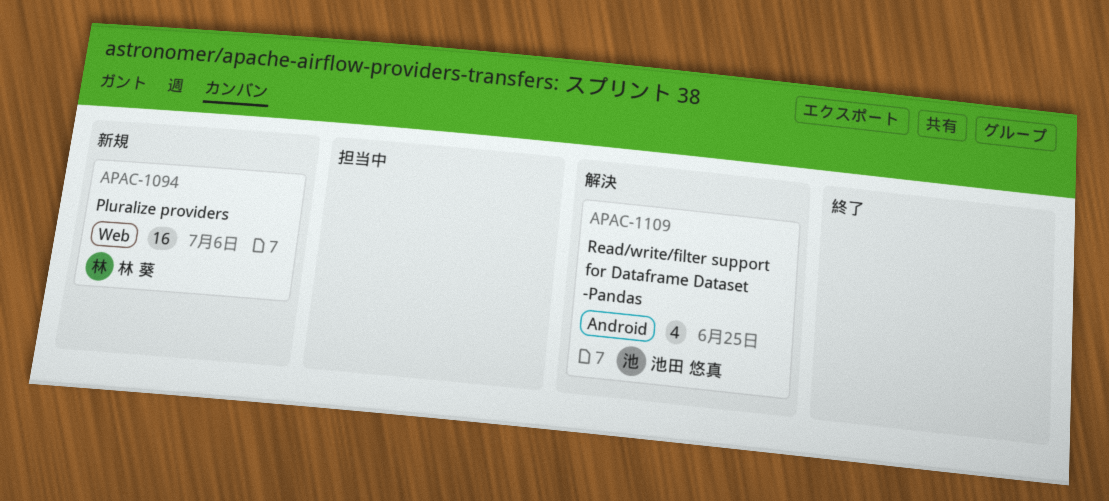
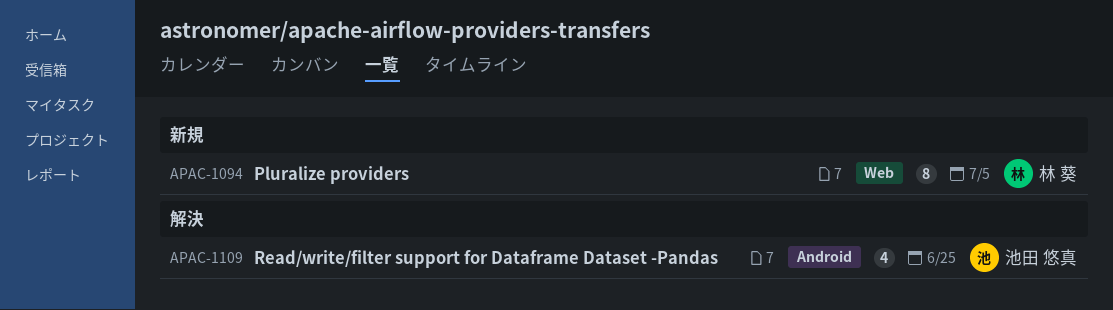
APAC-1094, estimate: 16 -> 8
APAC-1094, due: Jul 6 -> Jul 5

